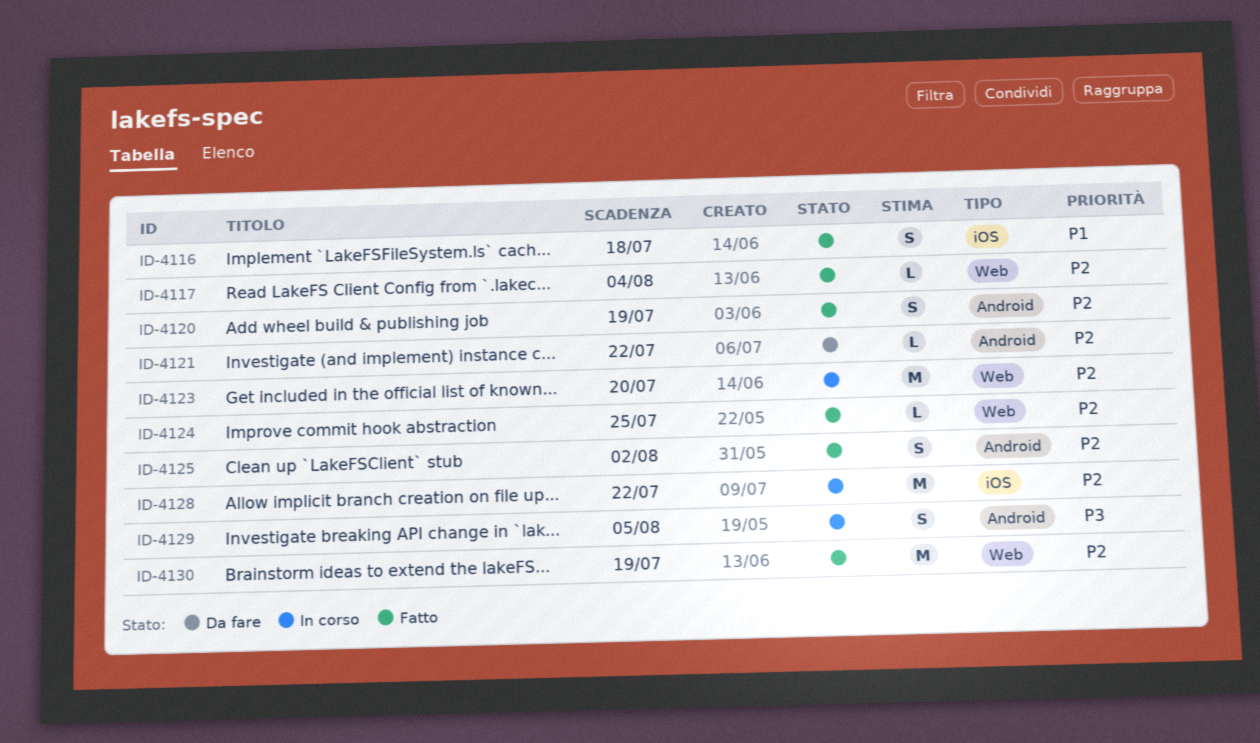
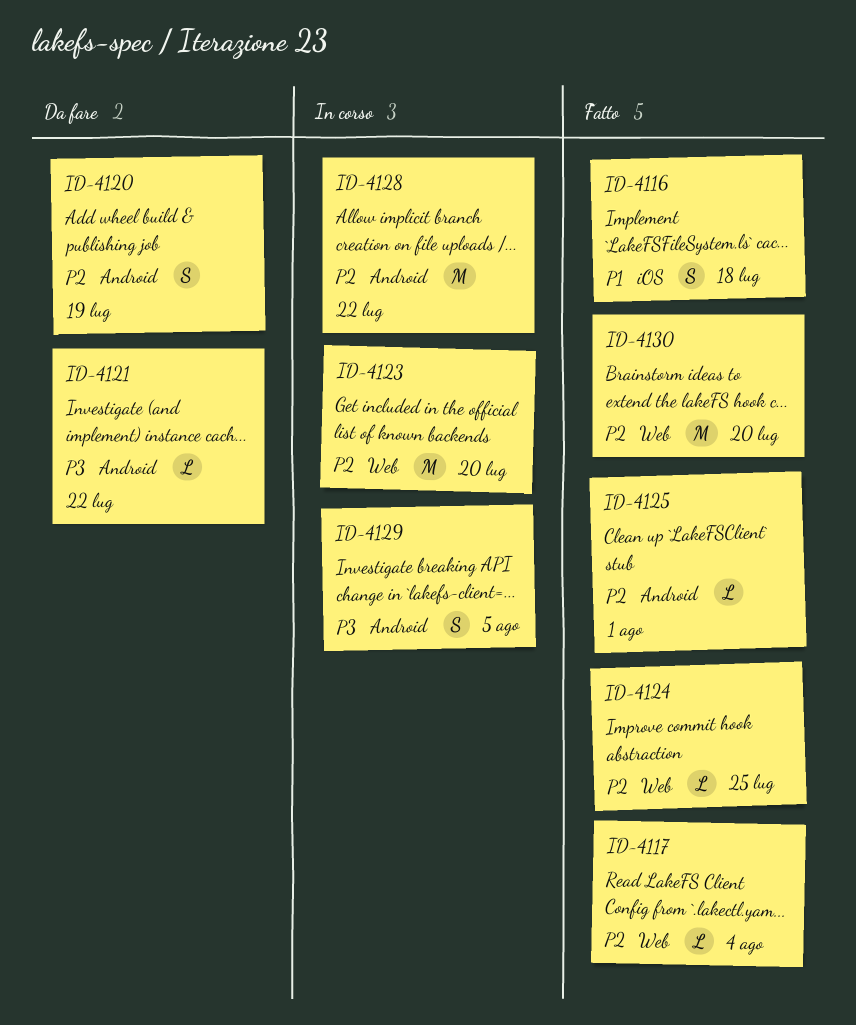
ID-4120, status: Fatto -> Da fare
ID-4121, priority: P2 -> P3
ID-4125, estimate: S -> L
ID-4125, due: Aug 2 -> Aug 1
ID-4128, label: iOS -> Android
ID-4130, due: Jul 19 -> Jul 20

